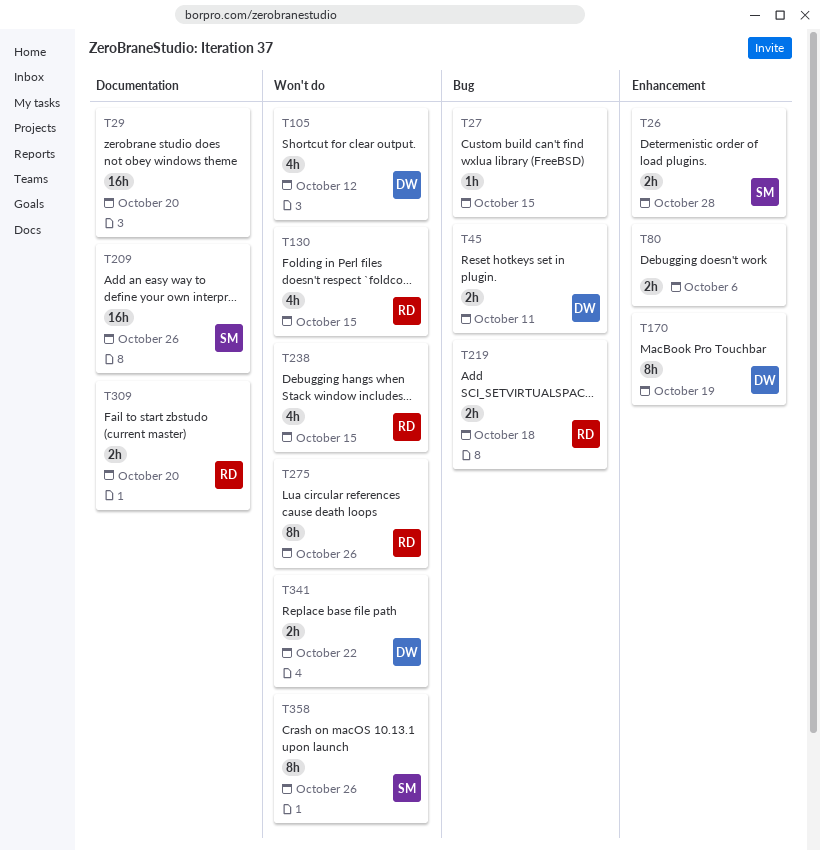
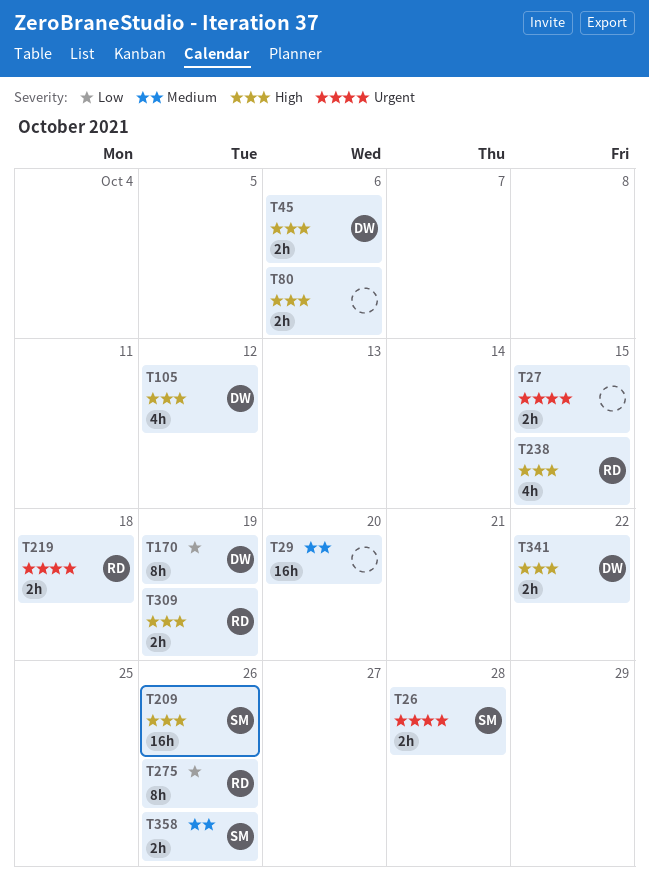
T27, estimate: 1h -> 2h
T45, due: Oct 11 -> Oct 6
T130: present -> none
T309, due: Oct 20 -> Oct 19
T358, estimate: 8h -> 2h

